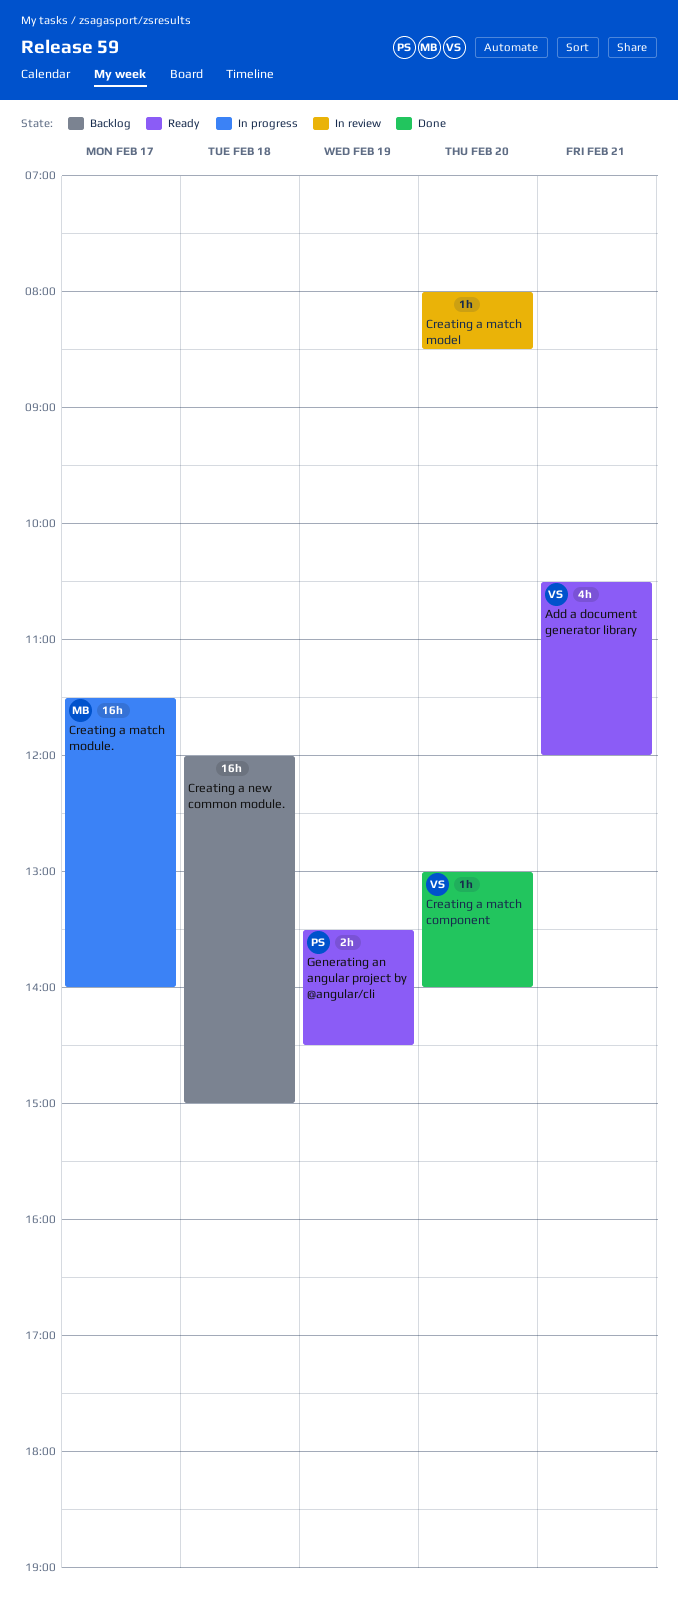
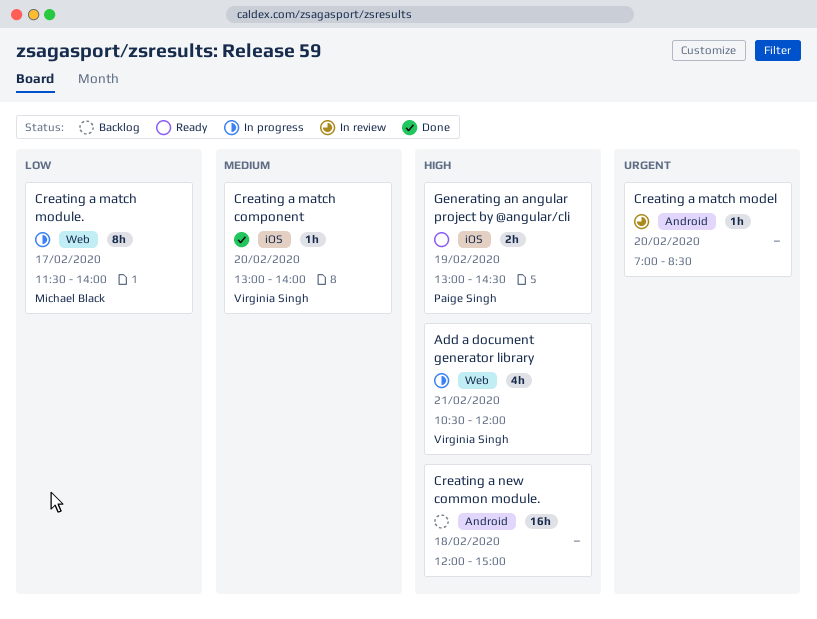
Add a document generator library, status: Ready -> In progress
Creating a match model, begins: 08:00 -> 07:00
Creating a match module., estimate: 16h -> 8h
Generating an angular project by @angular/cli, begins: 13:30 -> 13:00

